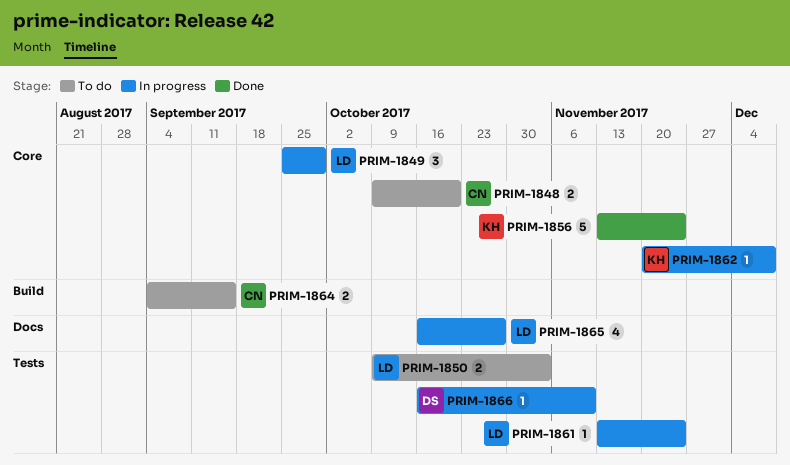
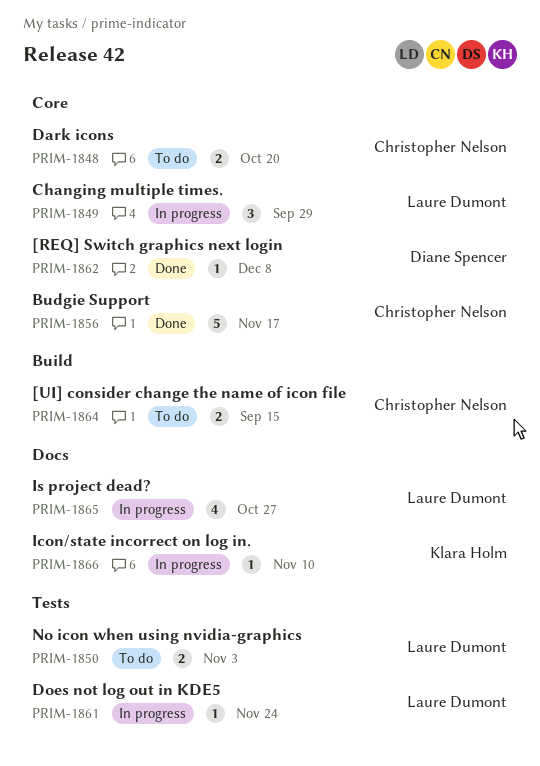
PRIM-1856, owner: Klara Holm -> Christopher Nelson
PRIM-1856, due: Nov 24 -> Nov 17
PRIM-1862, status: In progress -> Done
PRIM-1862, owner: Klara Holm -> Diane Spencer
PRIM-1866, owner: Diane Spencer -> Klara Holm
PRIM-1866, label: Tests -> Docs

